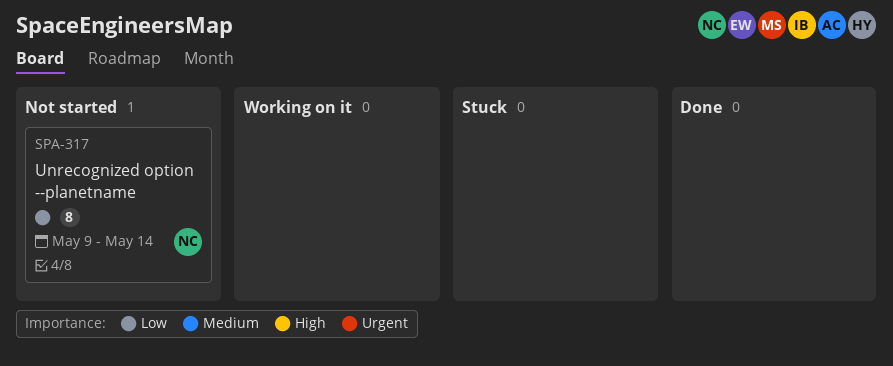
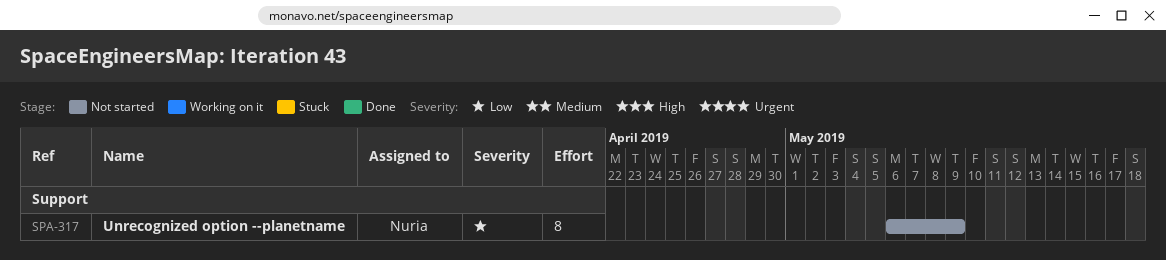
SPA-317, start: May 9 -> May 6
SPA-317, due: May 14 -> May 9

